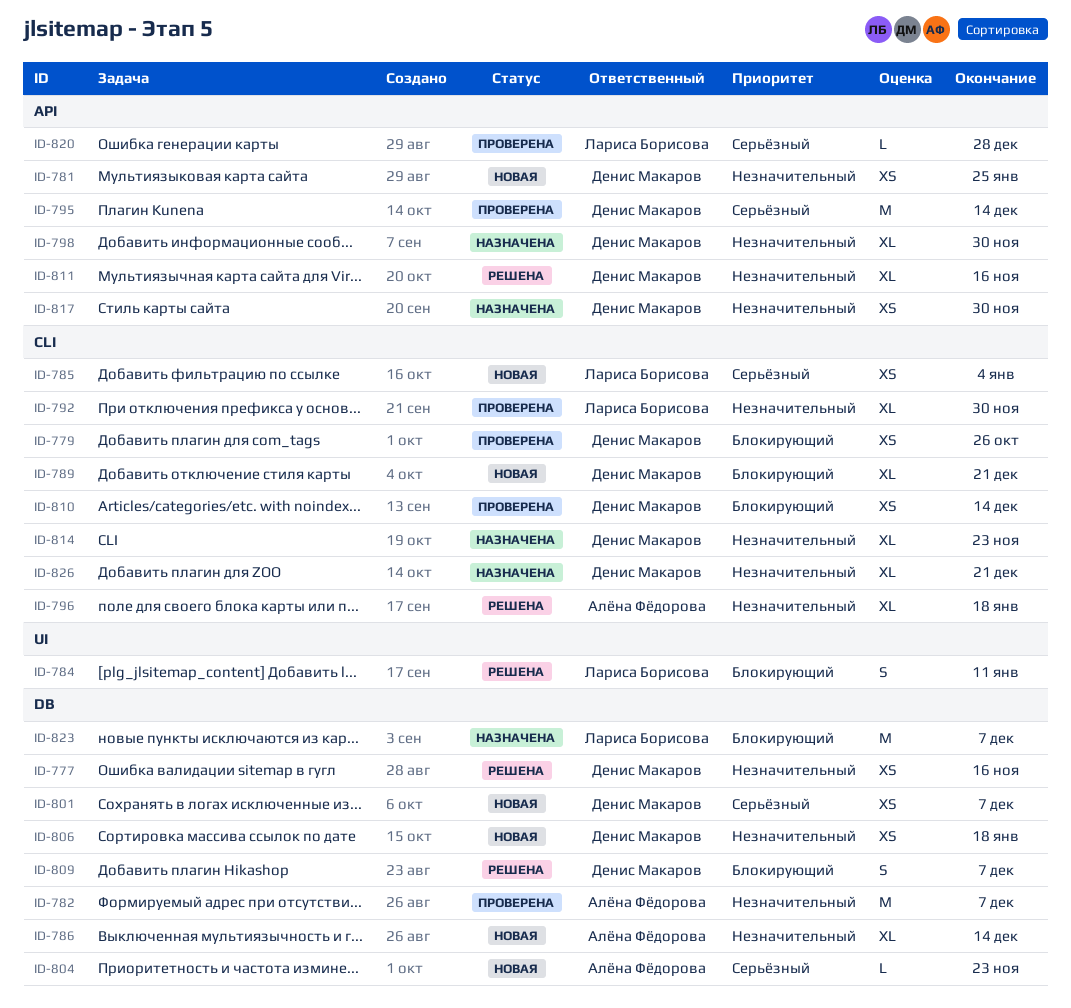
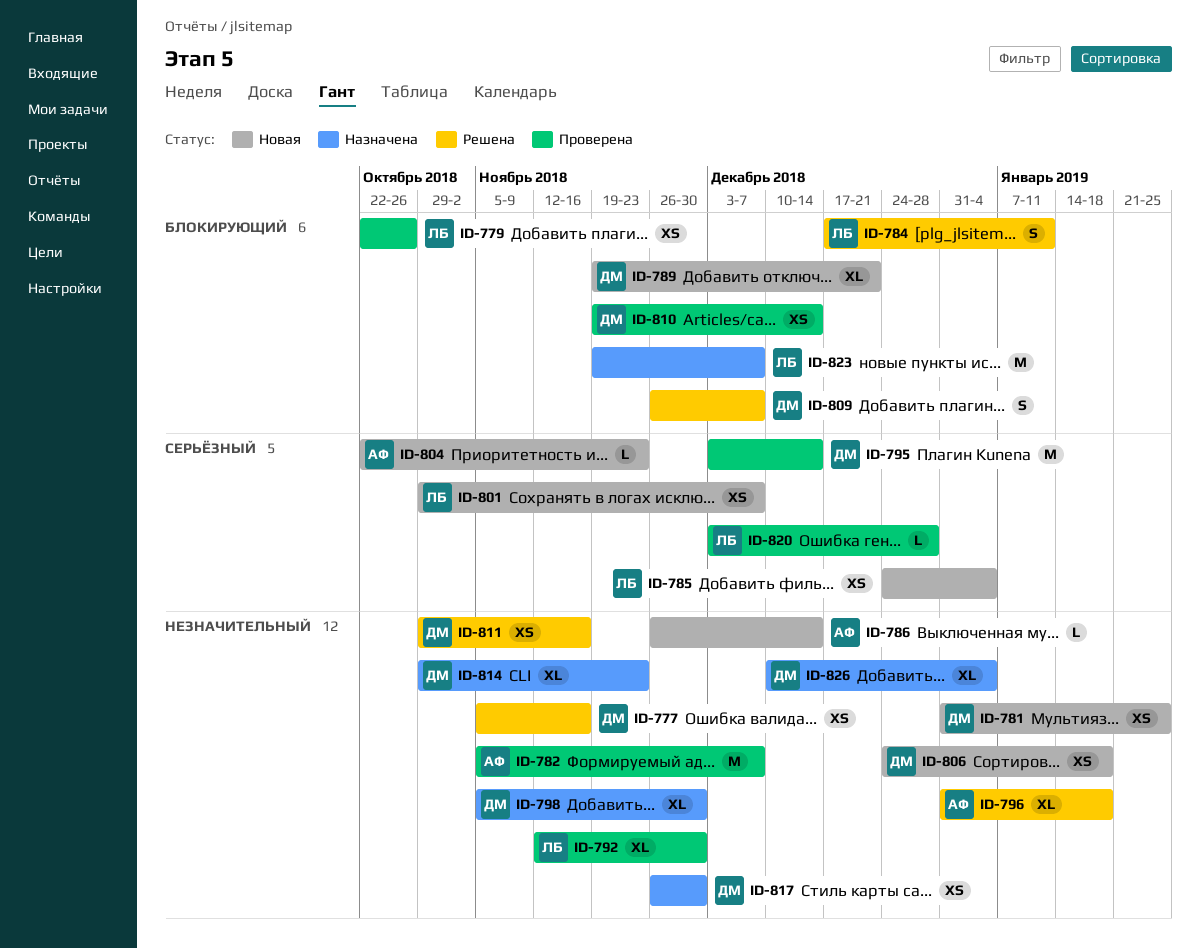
ID-779, owner: Денис Макаров -> Лариса Борисова
ID-786, estimate: XL -> L
ID-801, owner: Денис Макаров -> Лариса Борисова
ID-811, estimate: XL -> XS
ID-826, due: Dec 21 -> Jan 4

